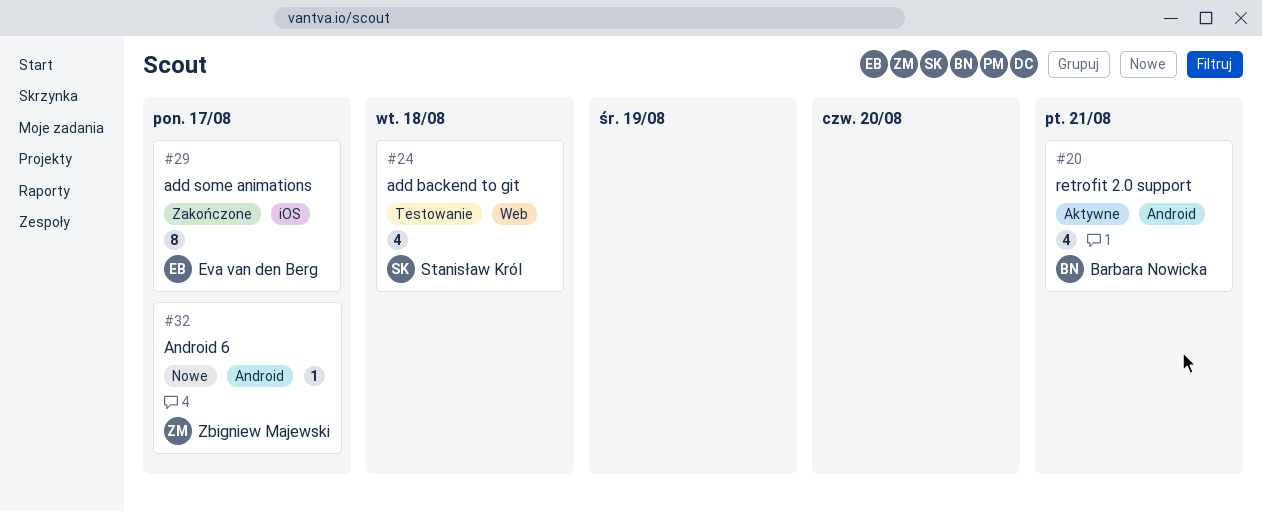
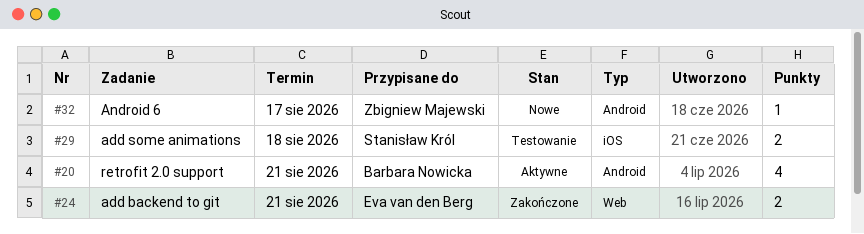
#24, status: Testowanie -> Zakończone
#24, owner: Stanisław Król -> Eva van den Berg
#24, estimate: 4 -> 2
#24, due: Aug 18 -> Aug 21
#29, status: Zakończone -> Testowanie
#29, owner: Eva van den Berg -> Stanisław Król
#29, estimate: 8 -> 2
#29, due: Aug 17 -> Aug 18

